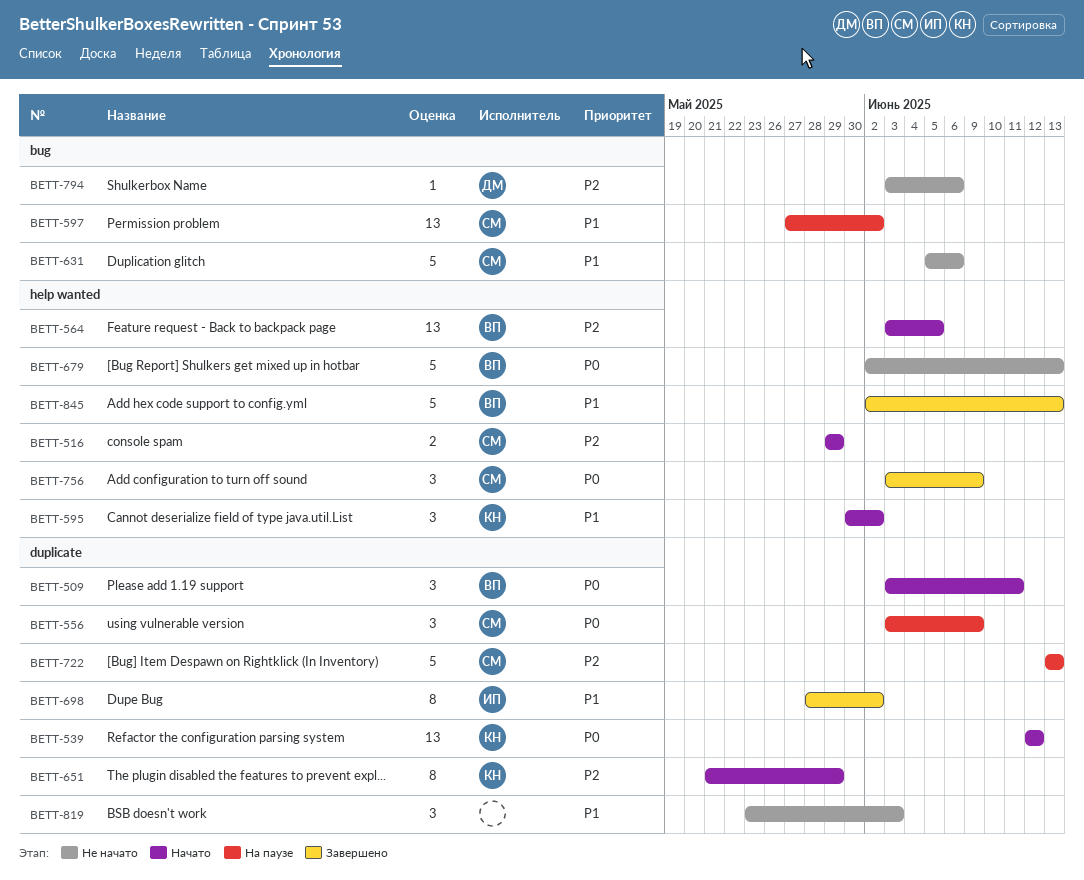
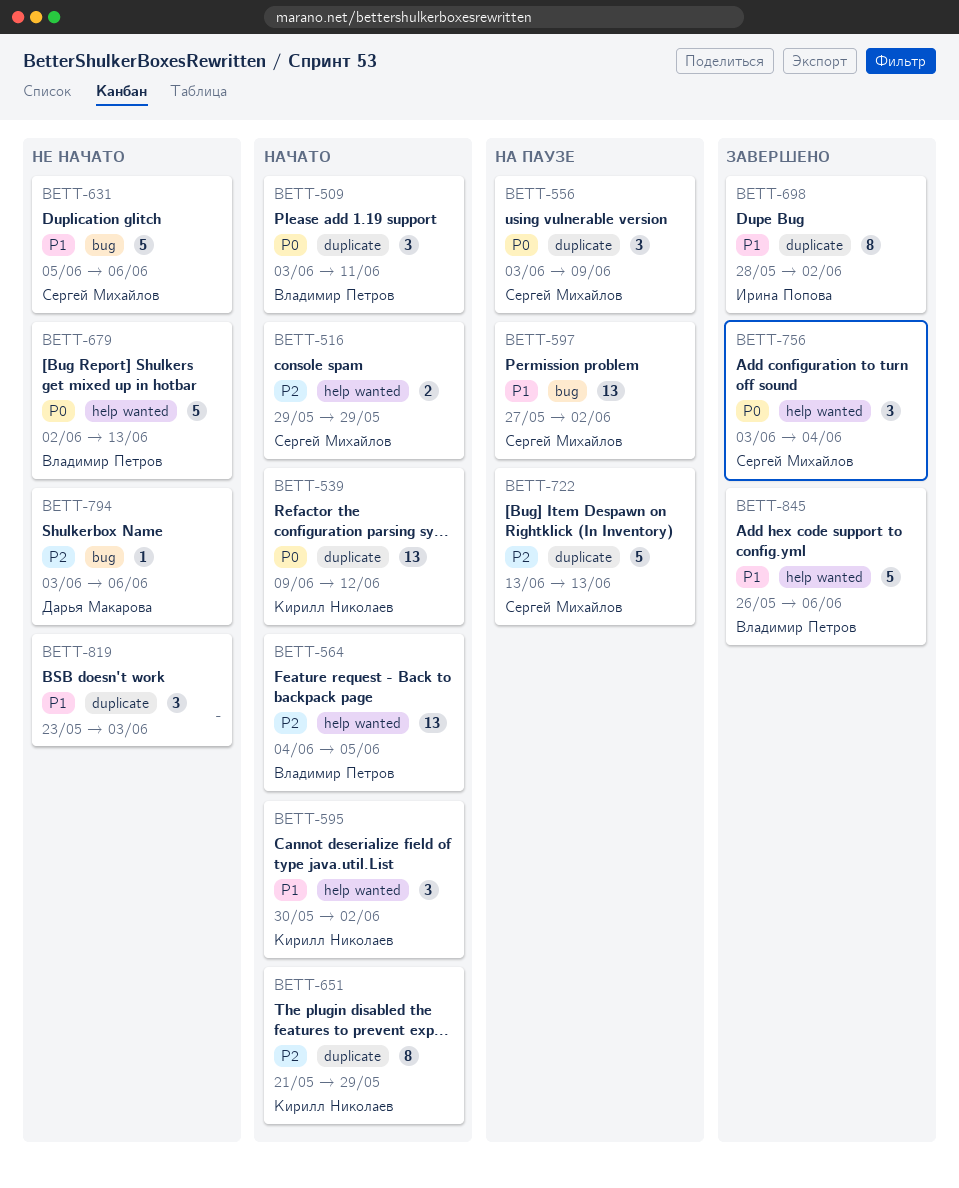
BETT-539, start: Jun 12 -> Jun 9
BETT-564, start: Jun 3 -> Jun 4
BETT-756, due: Jun 9 -> Jun 4
BETT-845, start: Jun 2 -> May 26
BETT-845, due: Jun 13 -> Jun 6

